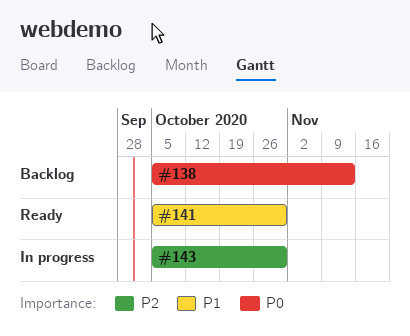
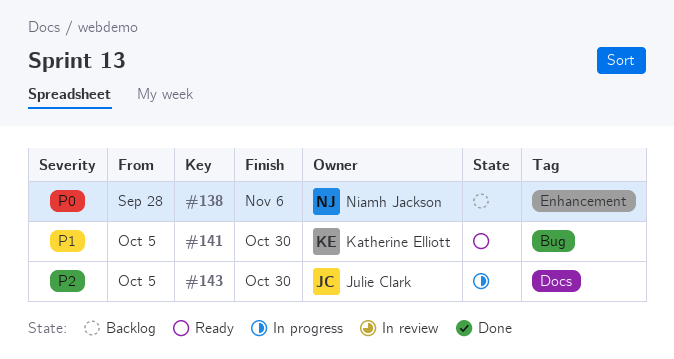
#138, start: Oct 5 -> Sep 28
#138, due: Nov 13 -> Nov 6

